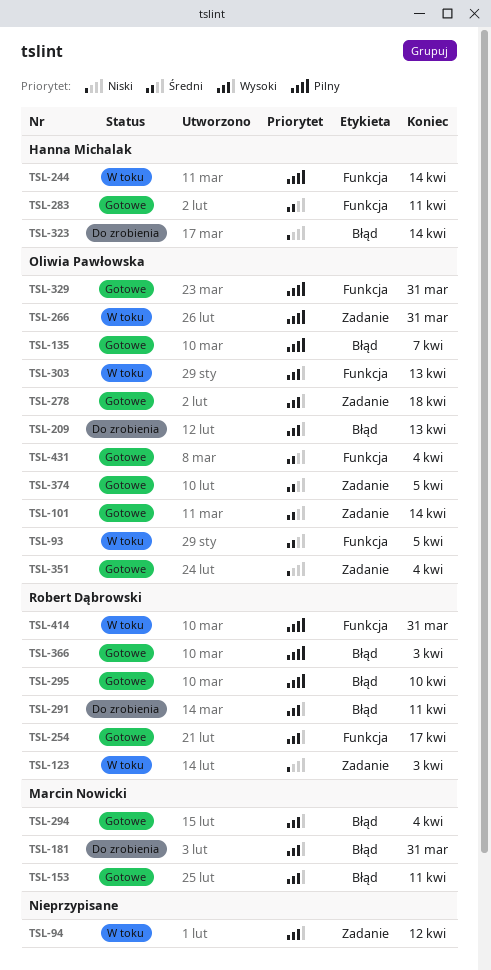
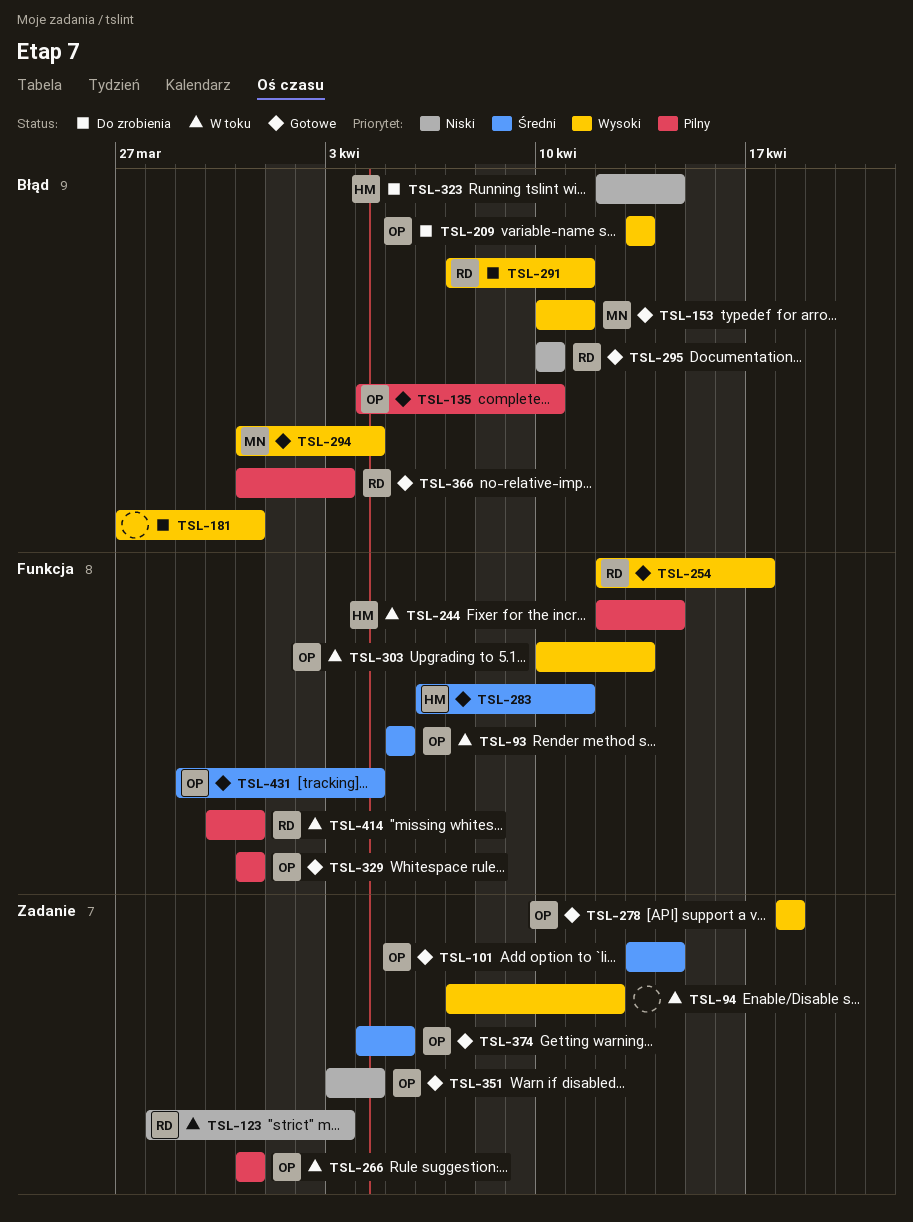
TSL-135, due: Apr 7 -> Apr 10
TSL-181, owner: Marcin Nowicki -> none
TSL-295, priority: Pilny -> Niski

